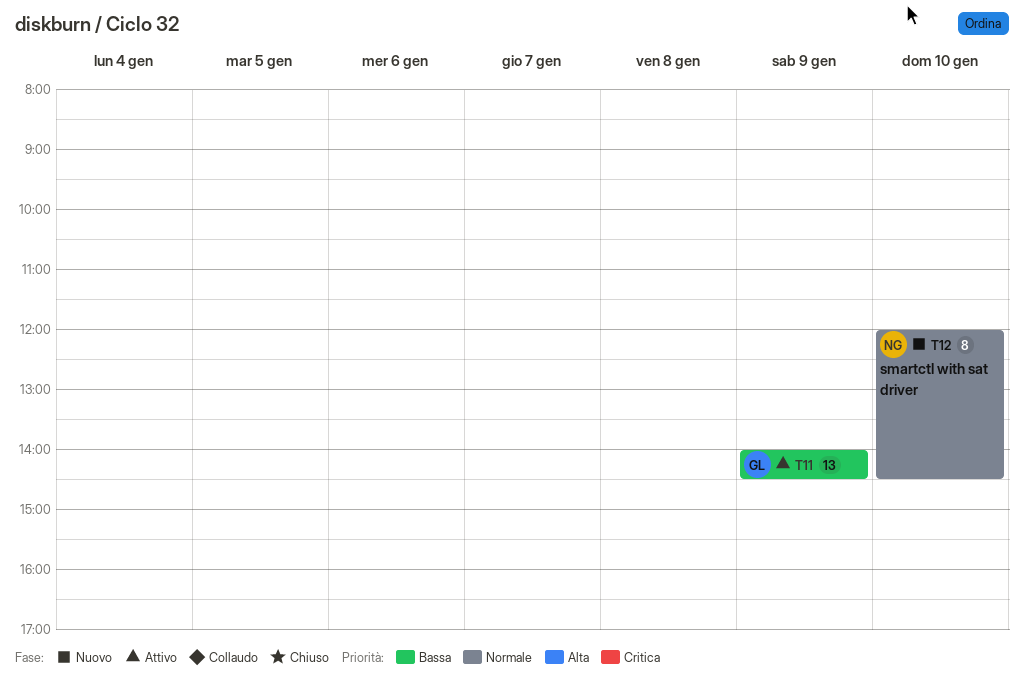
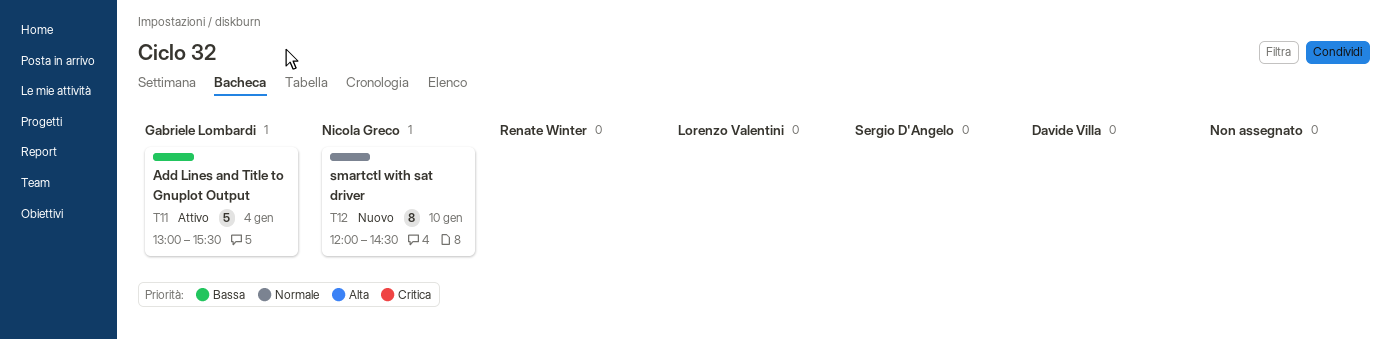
T11, estimate: 13 -> 5
T11, day: Jan 9 -> Jan 4
T11, begins: 14:00 -> 13:00
T11, ends: 14:30 -> 15:30

